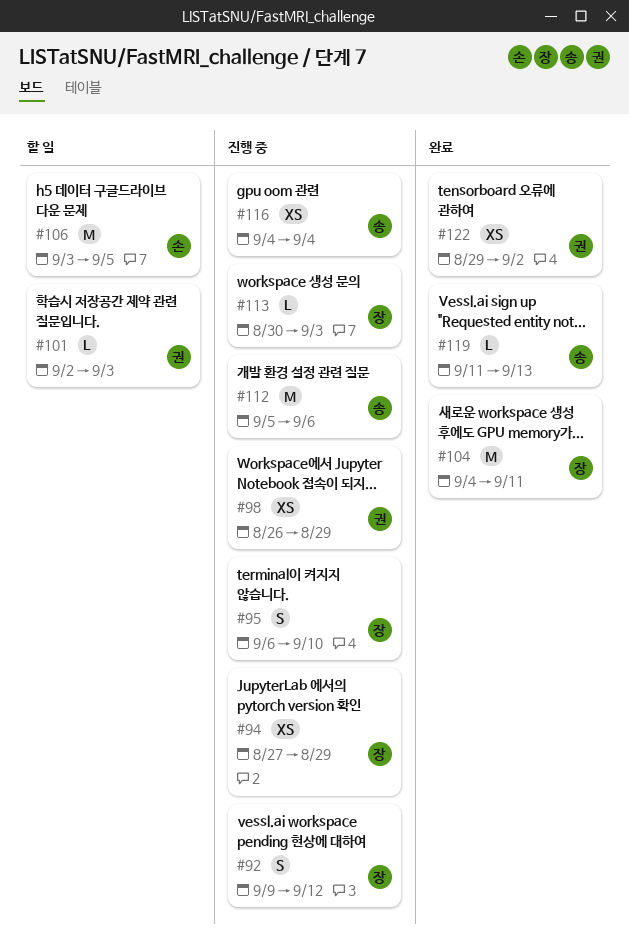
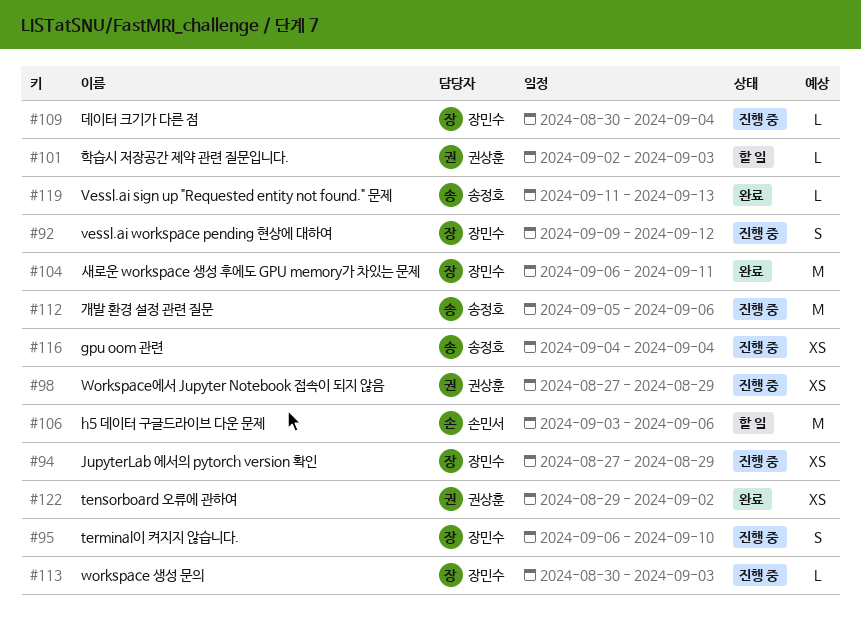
#98, start: Aug 26 -> Aug 27
#104, start: Sep 4 -> Sep 6
#106, due: Sep 5 -> Sep 6
#109: none -> present

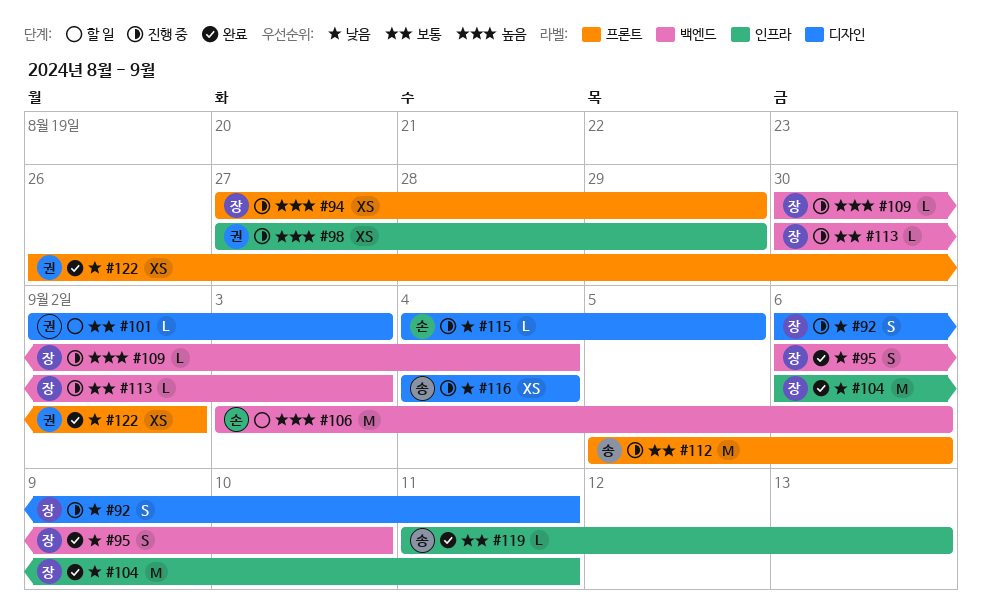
#92, start: Sep 9 -> Sep 6
#92, due: Sep 12 -> Sep 11
#95, status: 진행 중 -> 완료
#115: none -> present
#122, start: Aug 29 -> Aug 26

